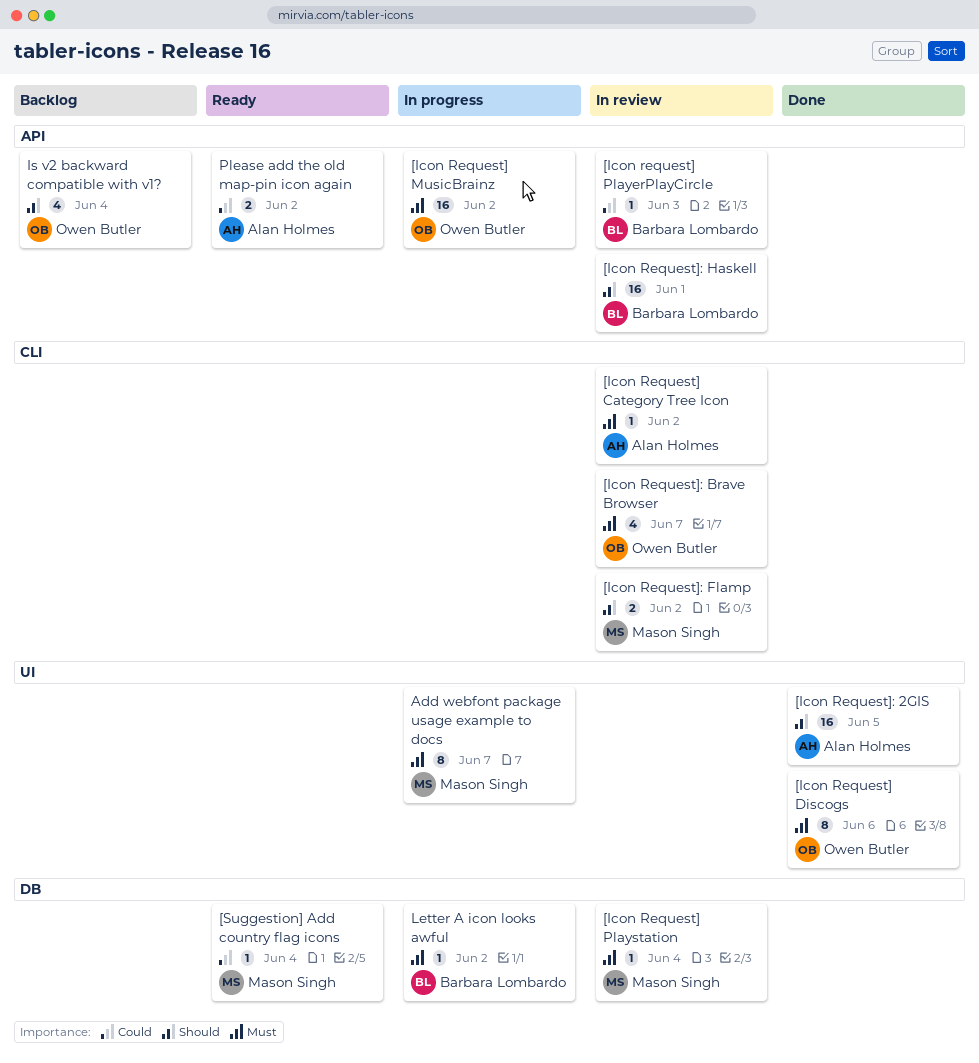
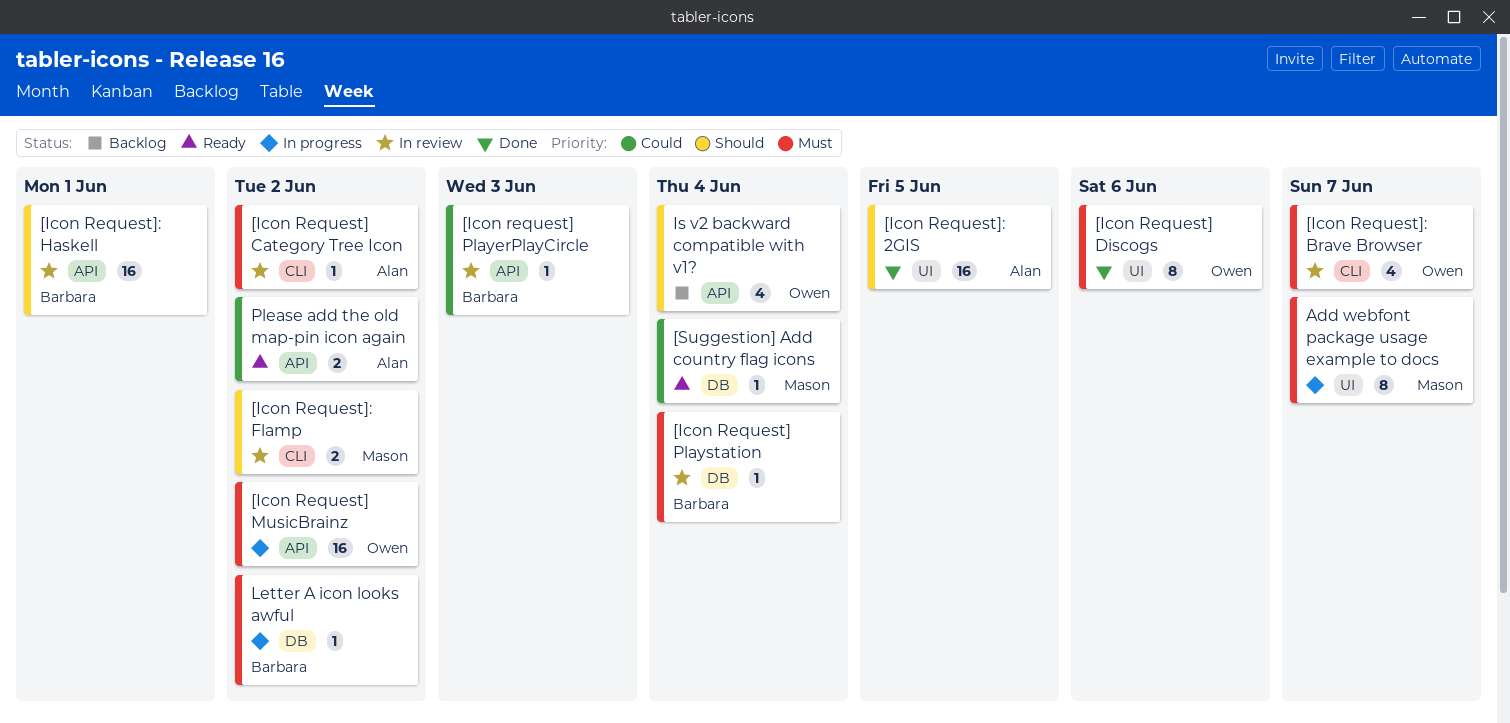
[Icon Request] Playstation, owner: Mason Singh -> Barbara Lombardo

